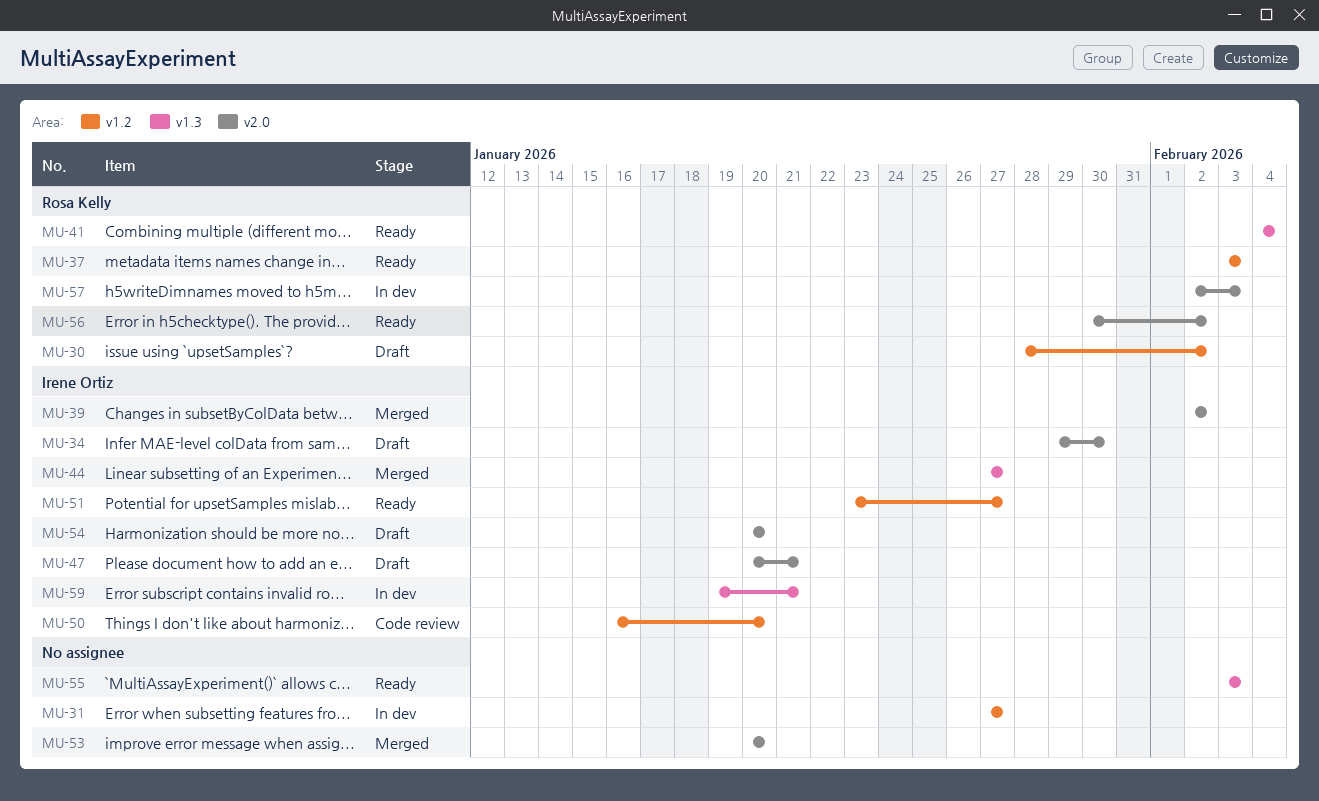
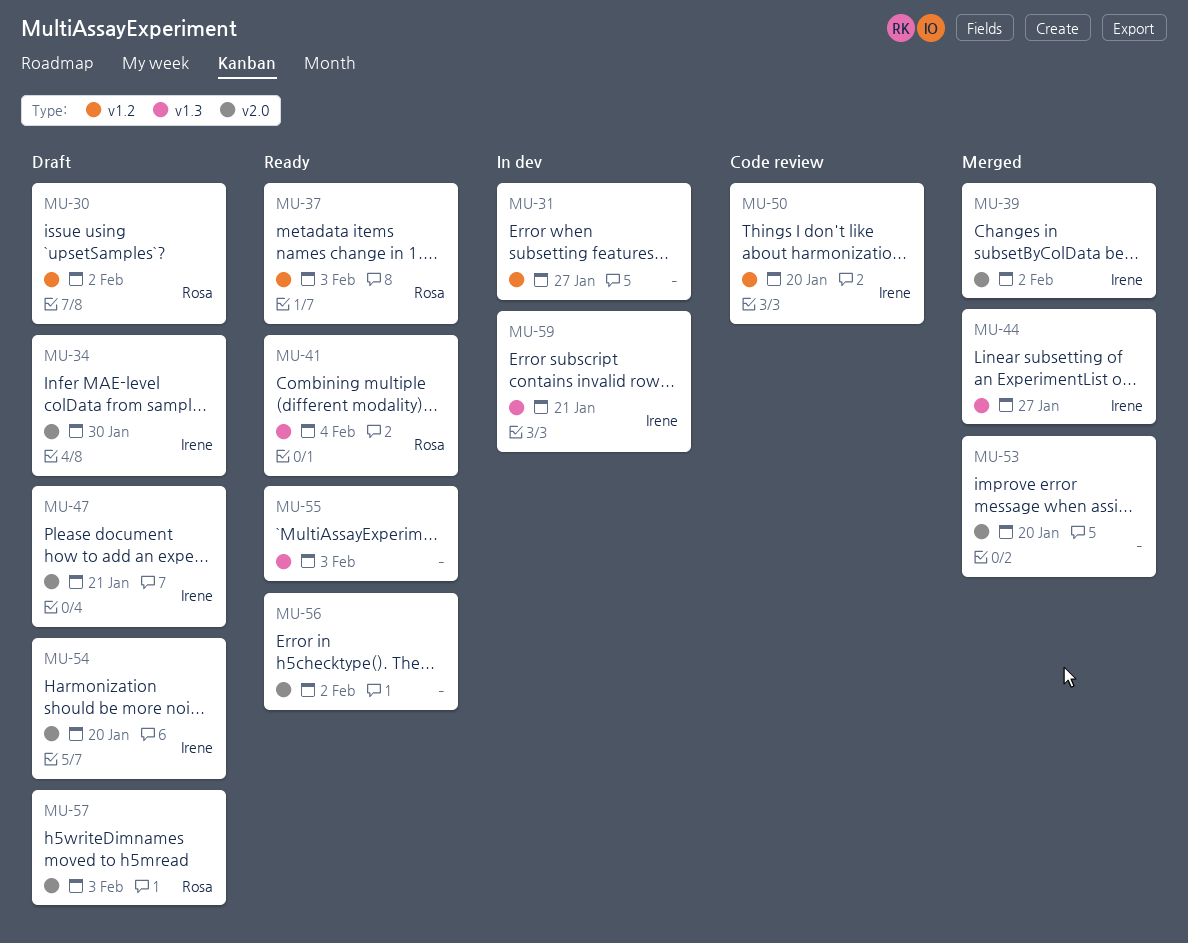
MU-51: present -> none
MU-56, owner: Rosa Kelly -> none
MU-57, status: In dev -> Draft

